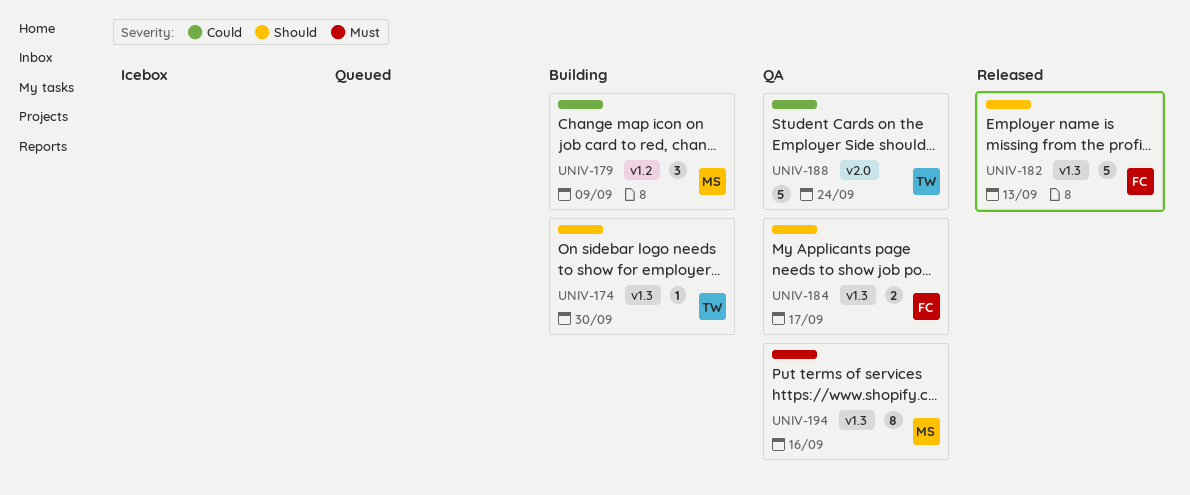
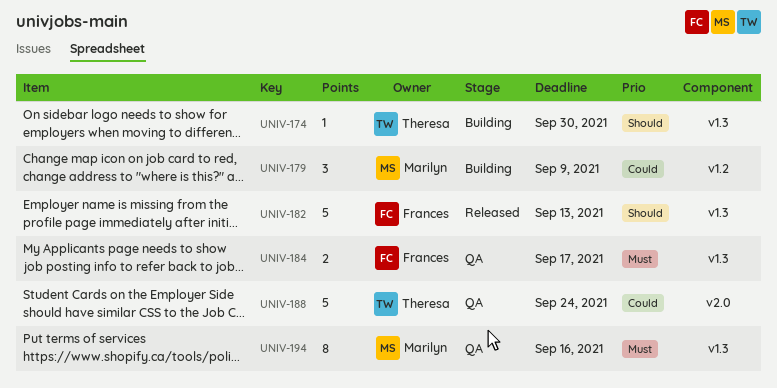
UNIV-184, priority: Should -> Must

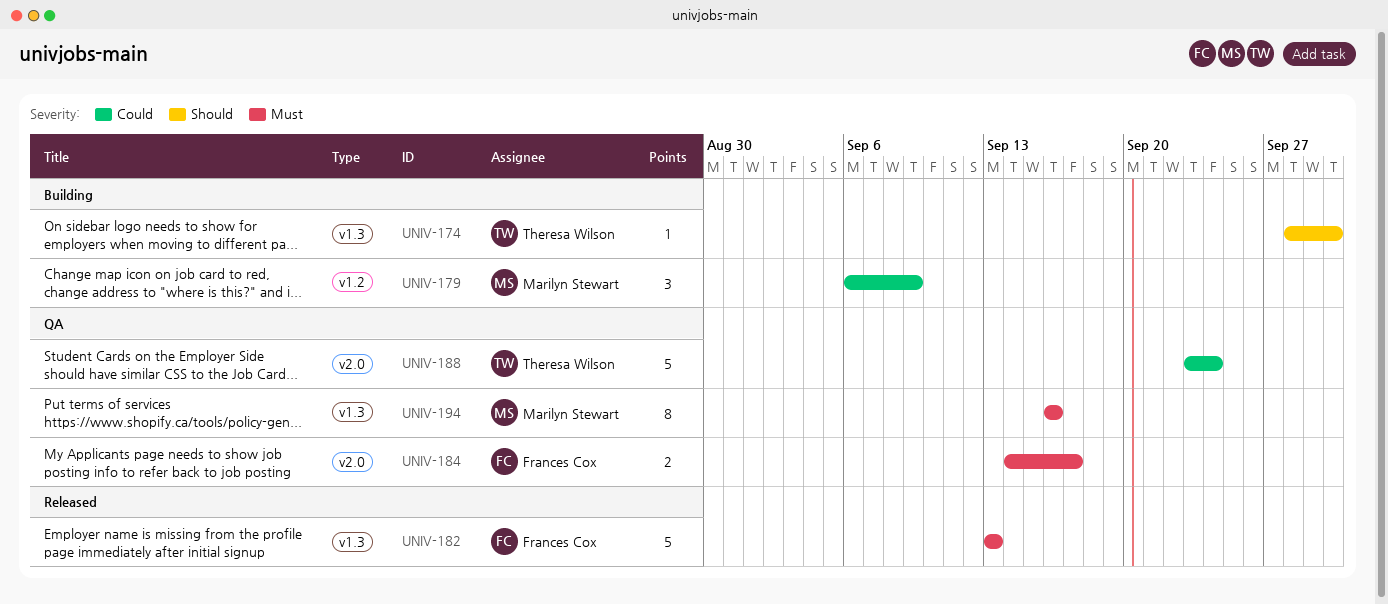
UNIV-182, priority: Should -> Must
UNIV-184, label: v1.3 -> v2.0

